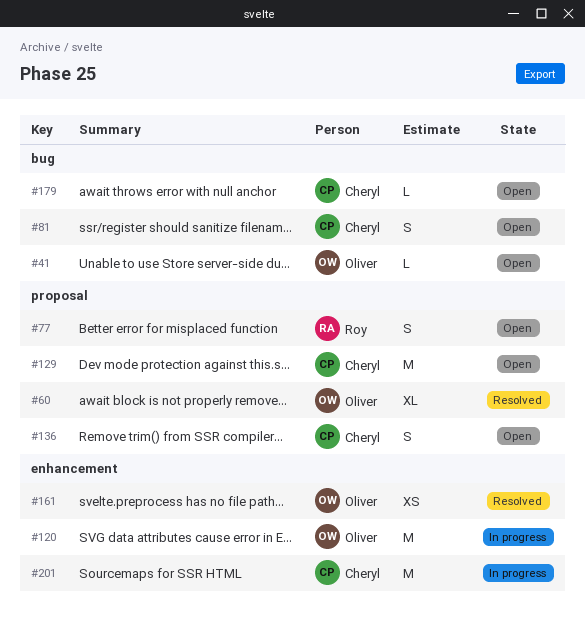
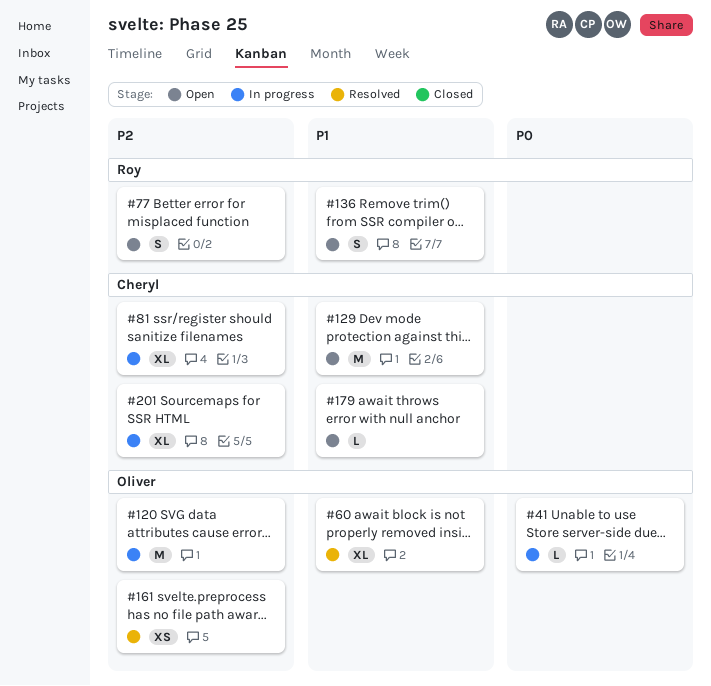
#41, status: Open -> In progress
#81, status: Open -> In progress
#81, estimate: S -> XL
#136, owner: Cheryl -> Roy
#201, estimate: M -> XL

